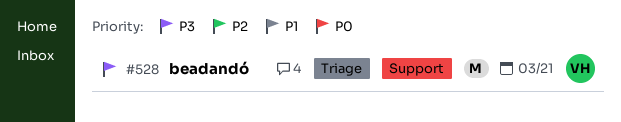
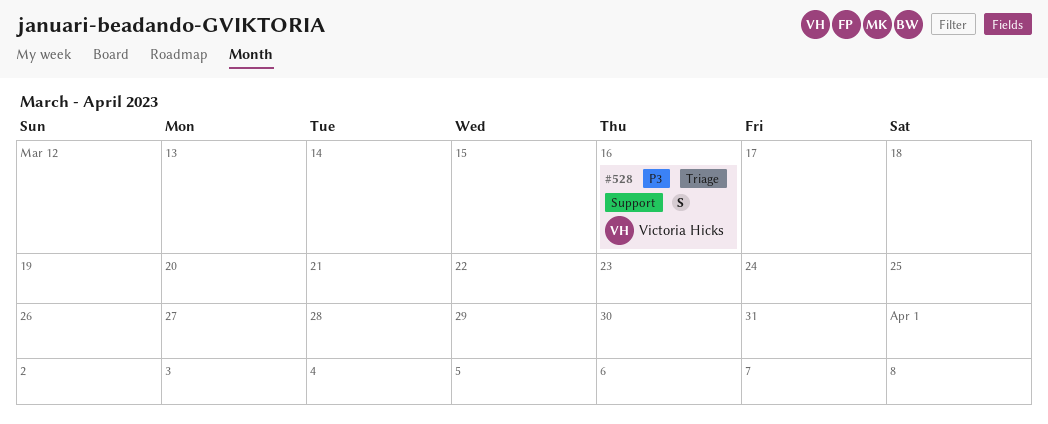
#528, estimate: M -> S
#528, due: Mar 21 -> Mar 16

